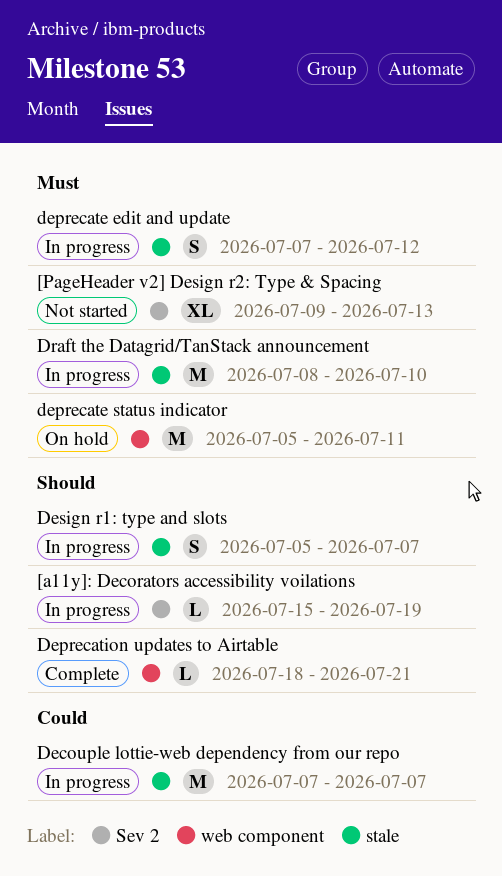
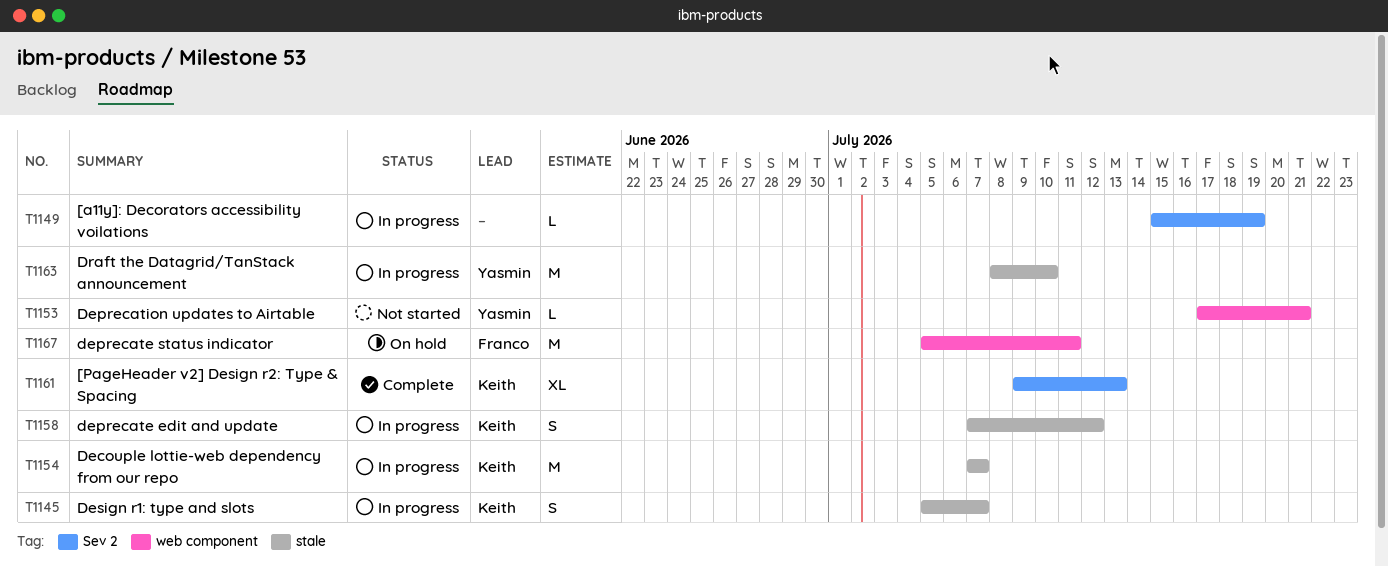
[PageHeader v2] Design r2: Type & Spacing, status: Not started -> Complete
Deprecation updates to Airtable, status: Complete -> Not started
Deprecation updates to Airtable, start: Jul 18 -> Jul 17

